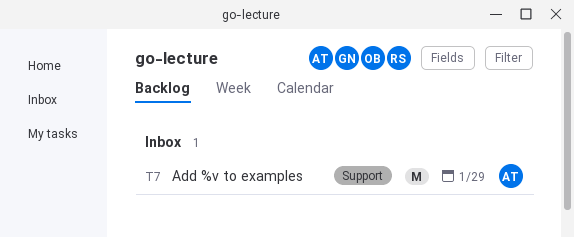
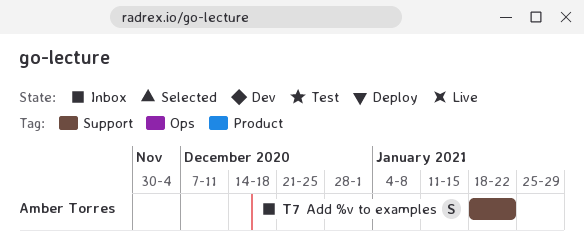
T7, estimate: M -> S
T7, due: Jan 29 -> Jan 22

